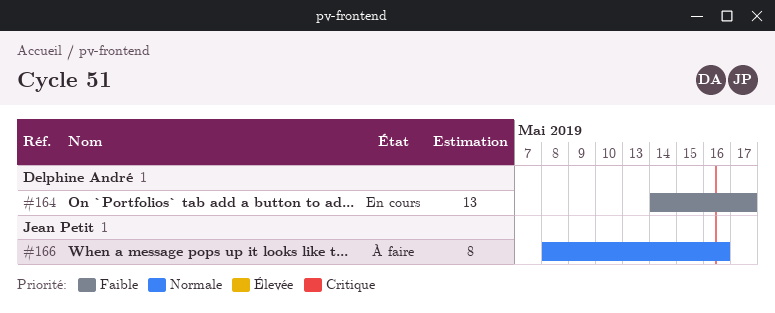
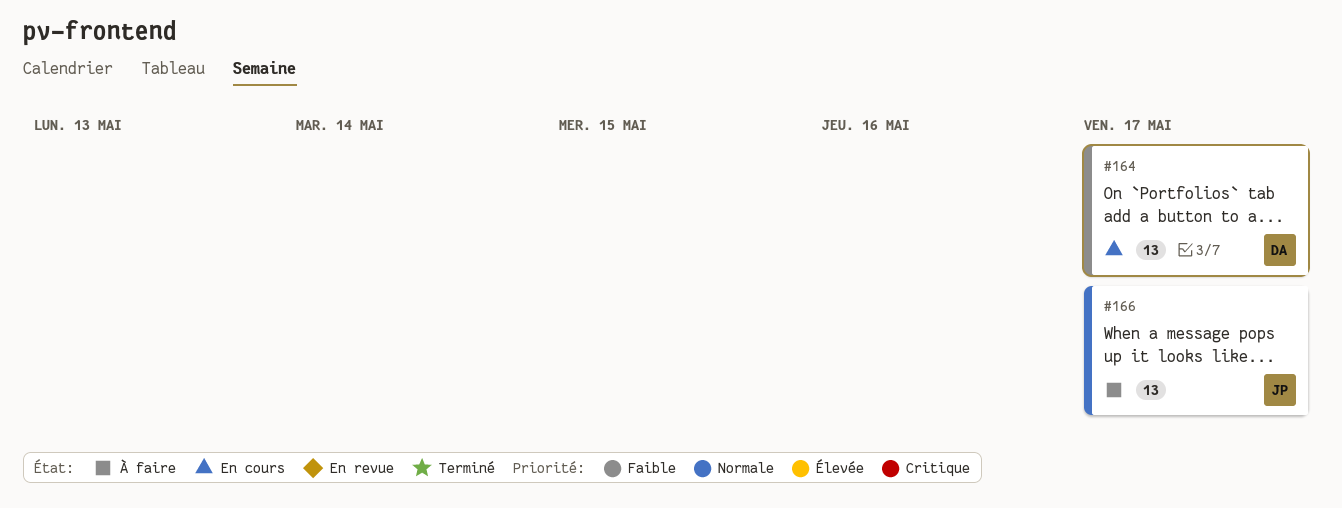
#166, estimate: 8 -> 13
#166, due: May 16 -> May 17

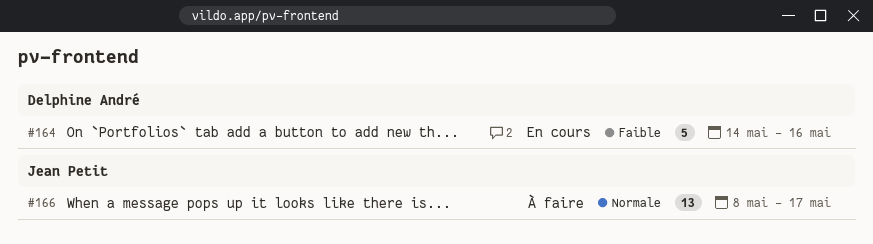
#164, estimate: 13 -> 5
#164, due: May 17 -> May 16

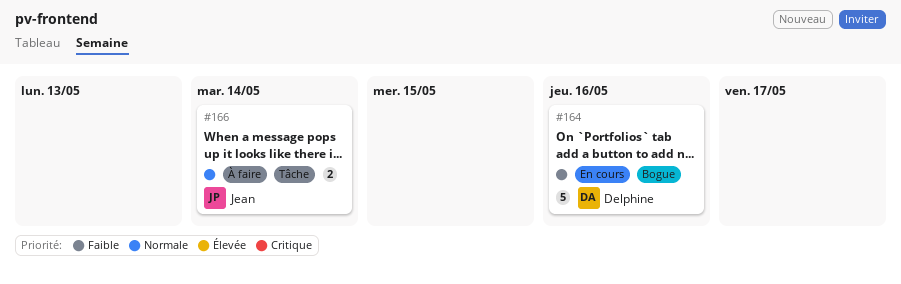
#166, estimate: 13 -> 2
#166, due: May 17 -> May 14

